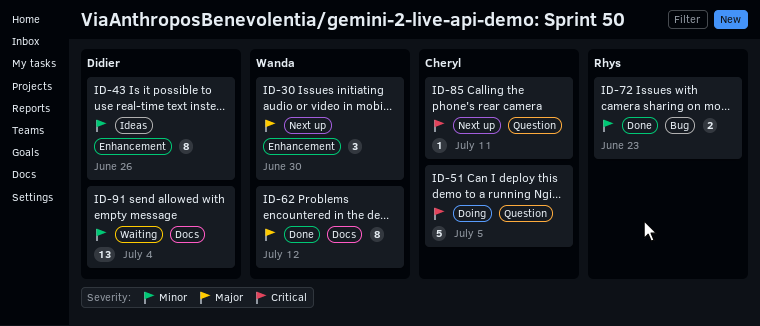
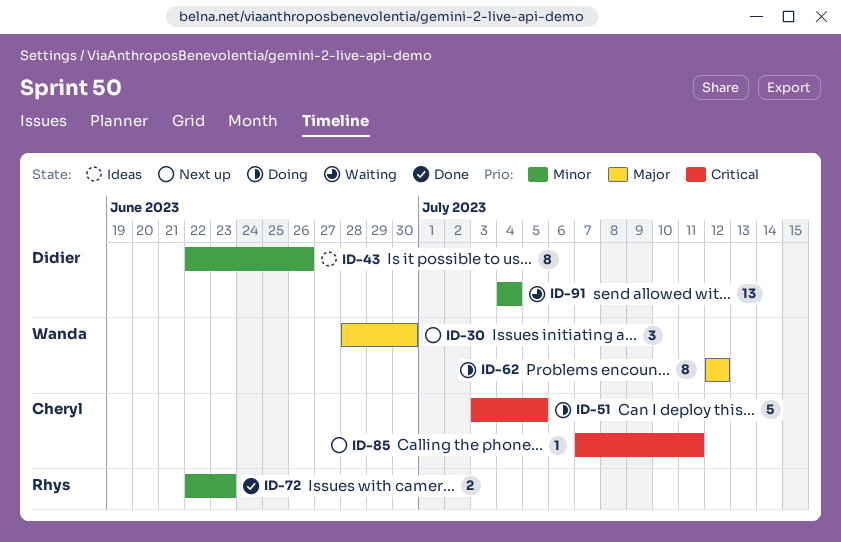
ID-62, status: Done -> Doing

